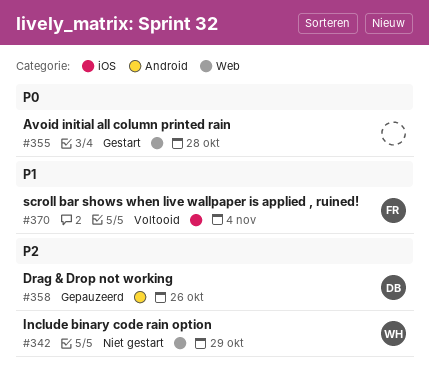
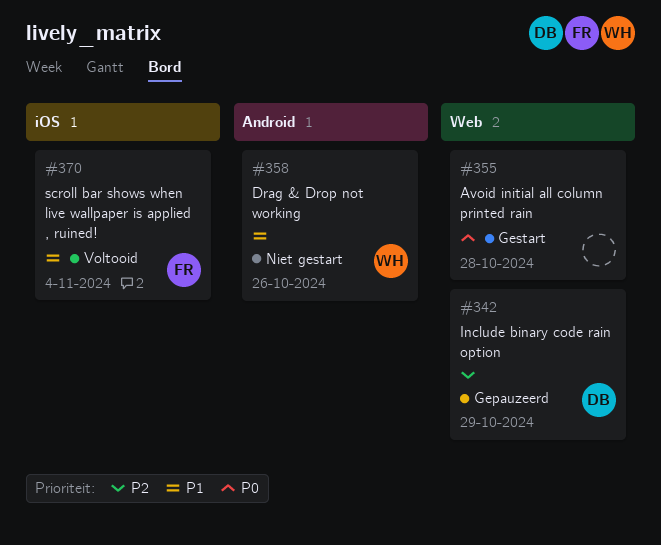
#342, status: Niet gestart -> Gepauzeerd
#342, owner: WH -> DB
#358, status: Gepauzeerd -> Niet gestart
#358, owner: DB -> WH
#358, priority: P2 -> P1

